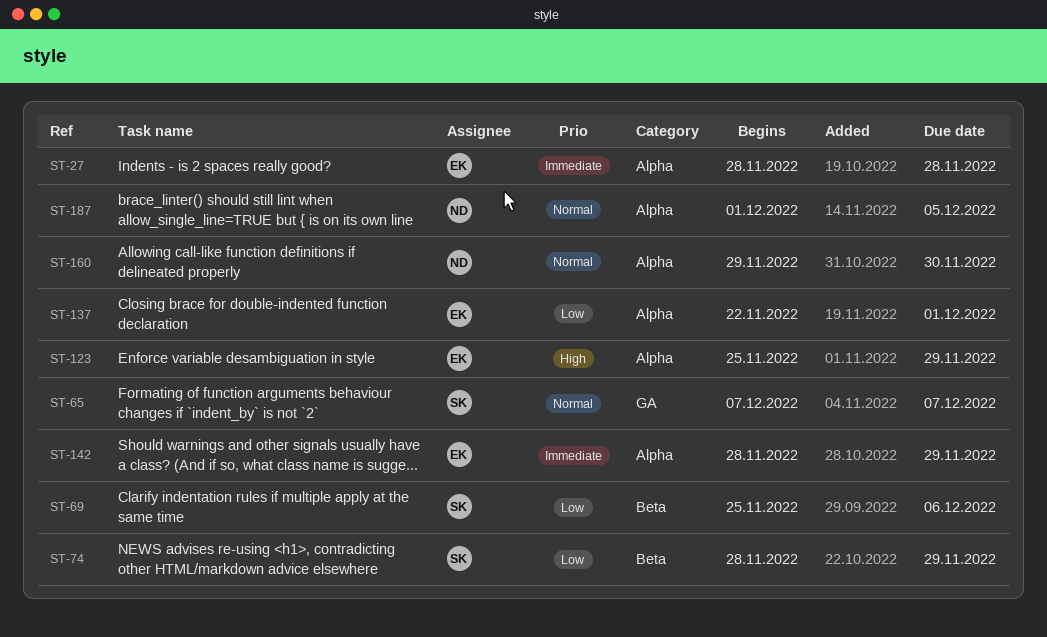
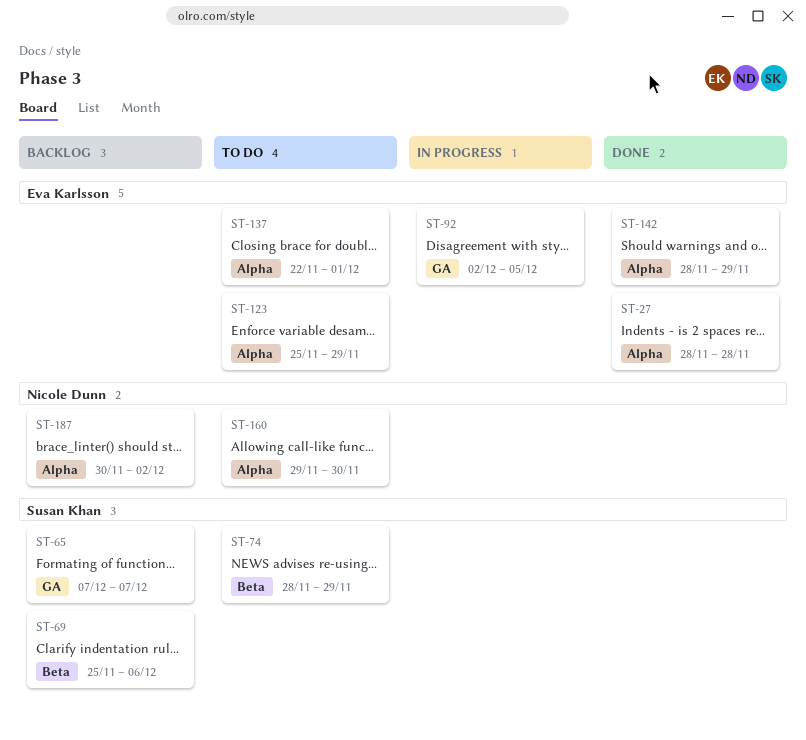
ST-92: none -> present
ST-187, start: Dec 1 -> Nov 30
ST-187, due: Dec 5 -> Dec 2

